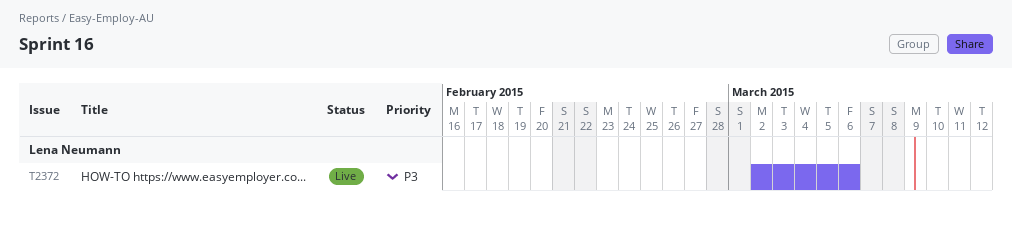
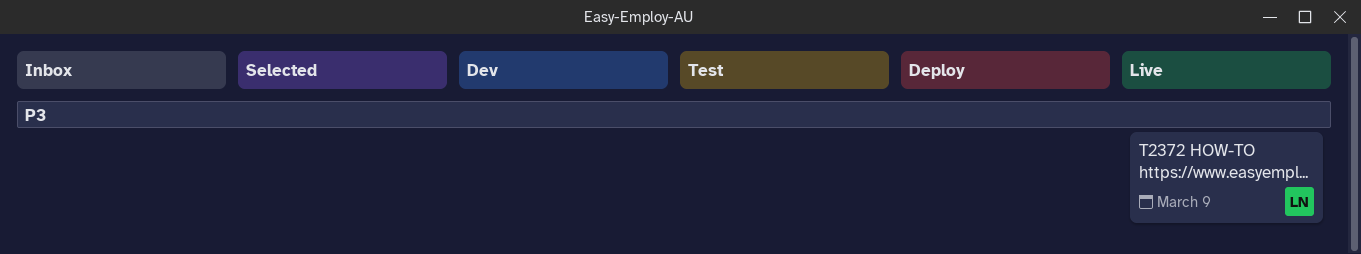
T2372, due: Mar 6 -> Mar 9

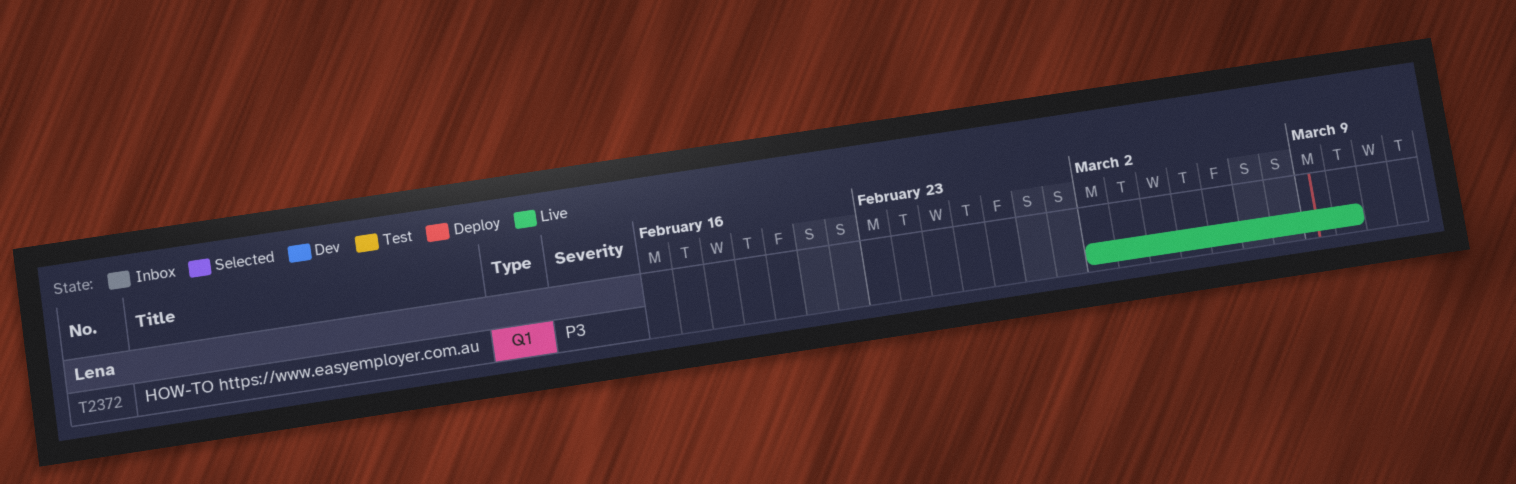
T2372, due: Mar 9 -> Mar 10

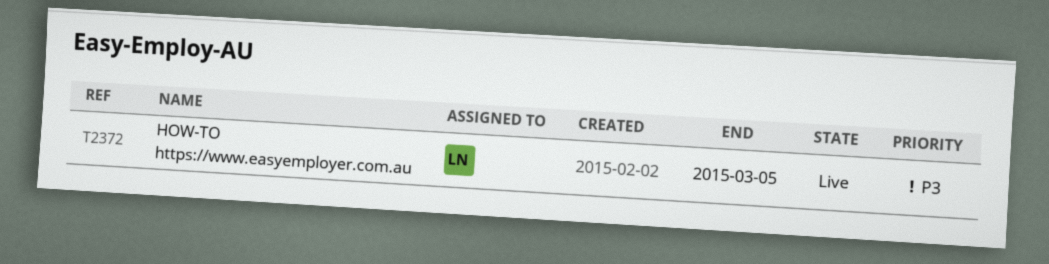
T2372, due: Mar 10 -> Mar 5

